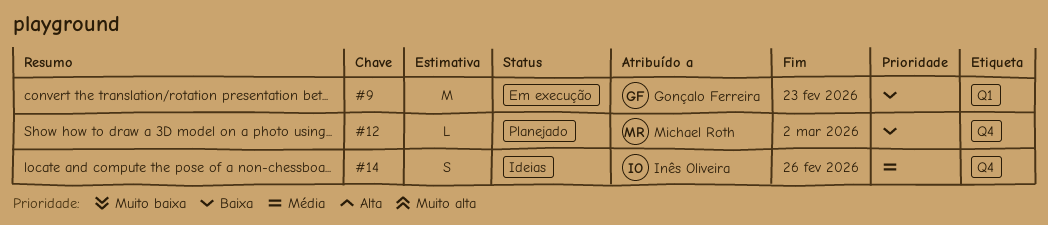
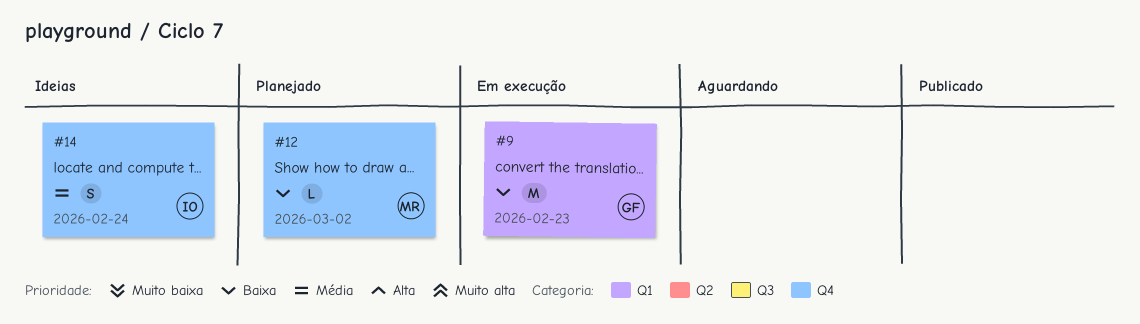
#14, due: Feb 26 -> Feb 24

